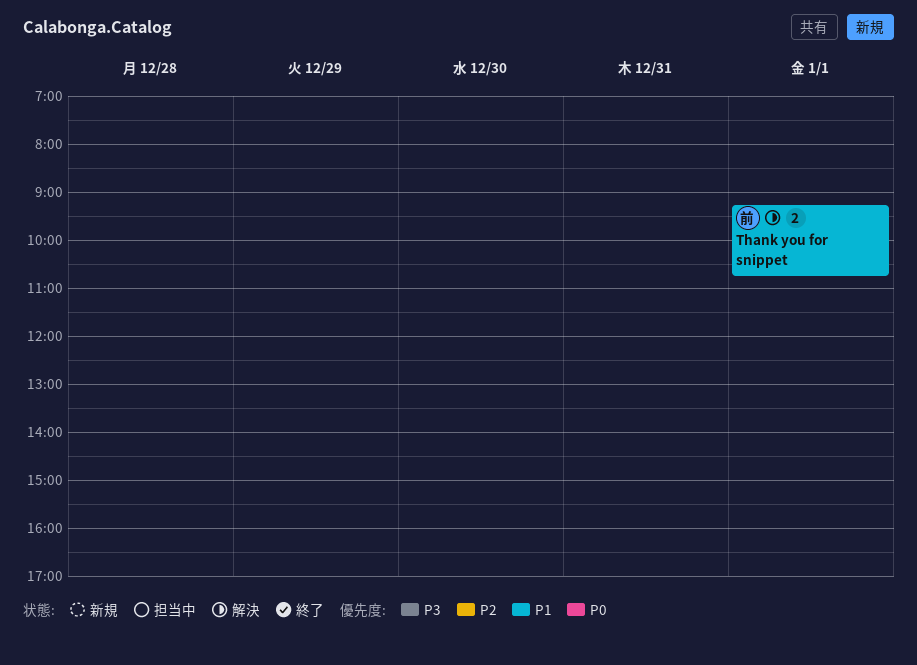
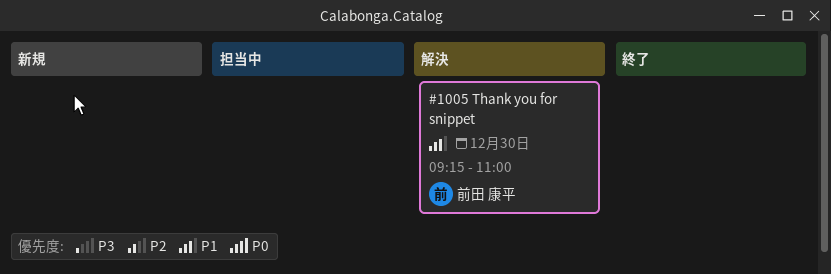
Thank you for snippet, day: Jan 1 -> Dec 30
Thank you for snippet, ends: 10:45 -> 11:00

